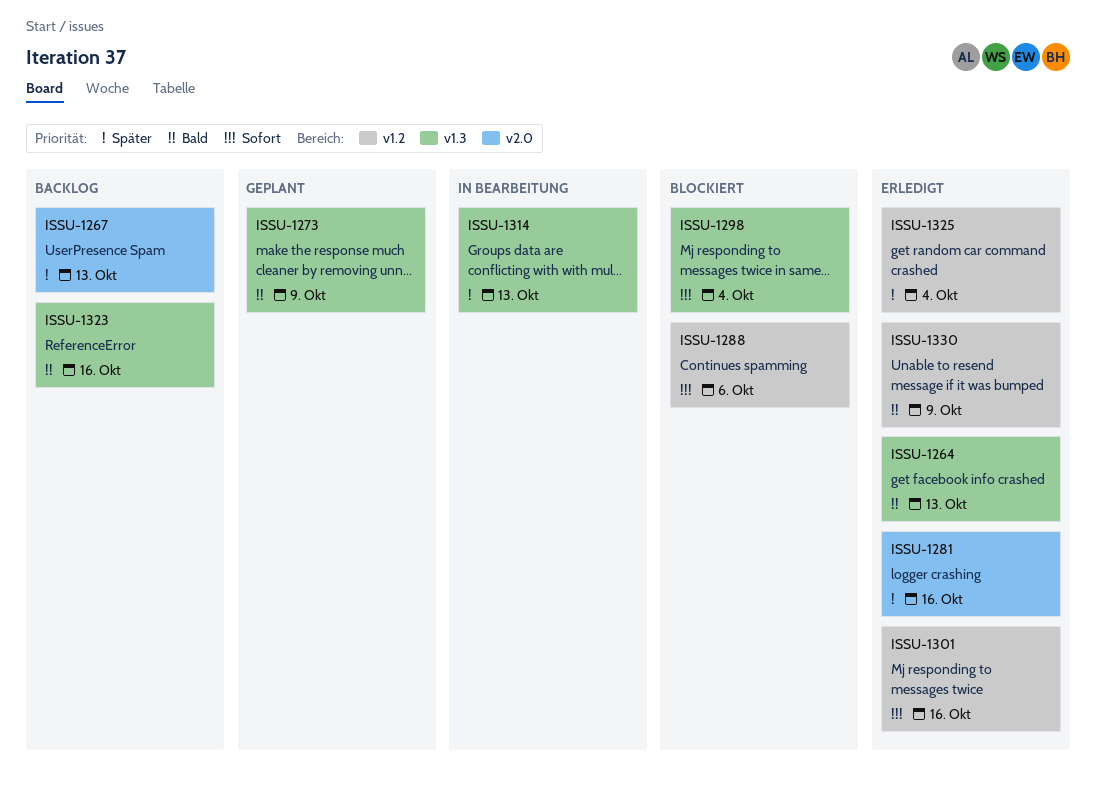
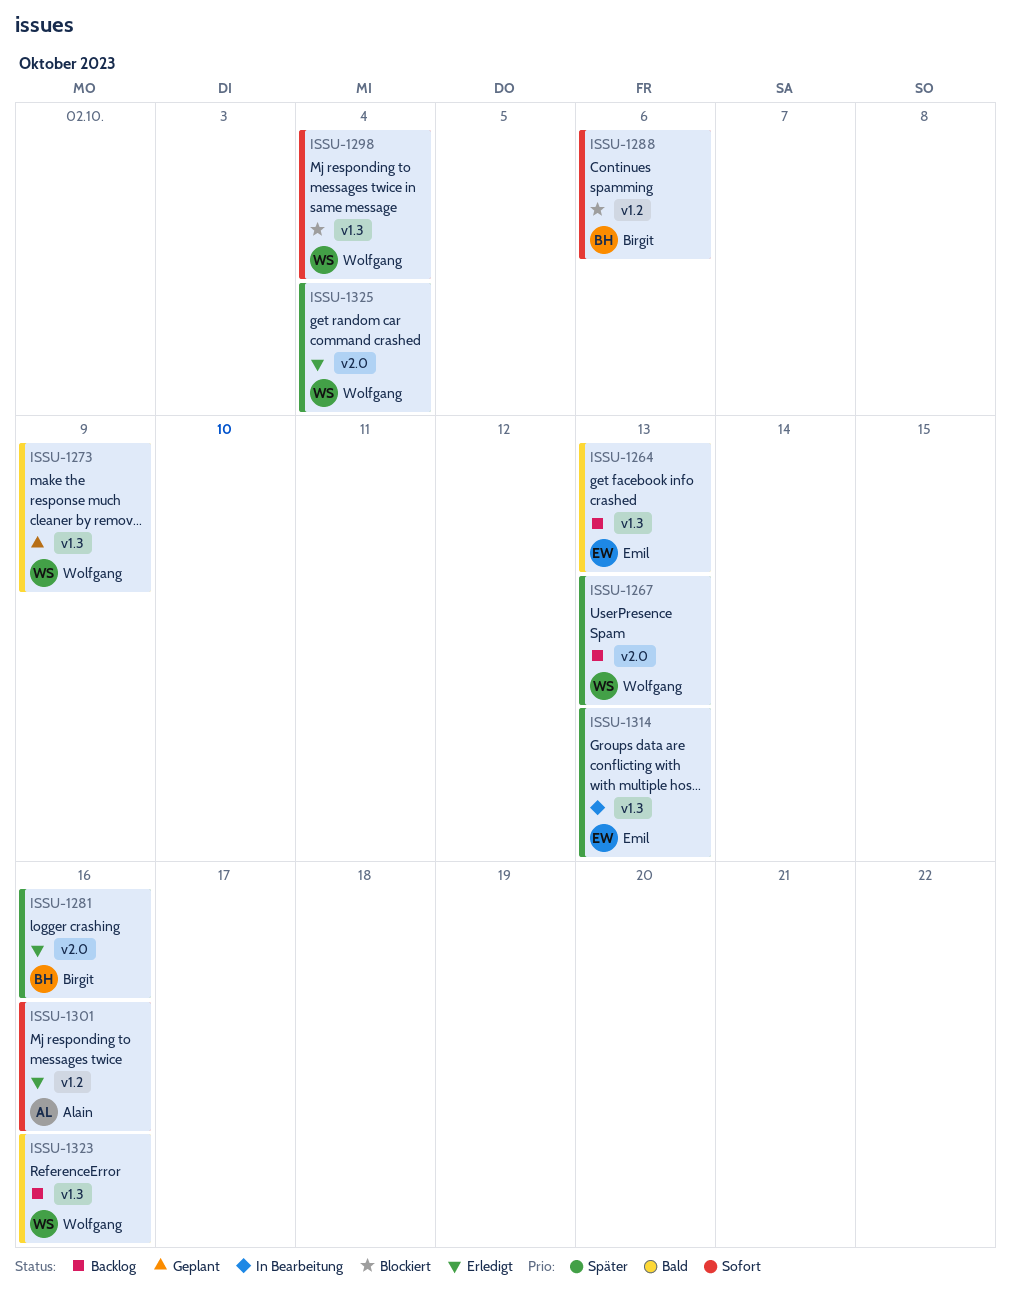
ISSU-1264, status: Erledigt -> Backlog
ISSU-1325, label: v1.2 -> v2.0
ISSU-1330: present -> none

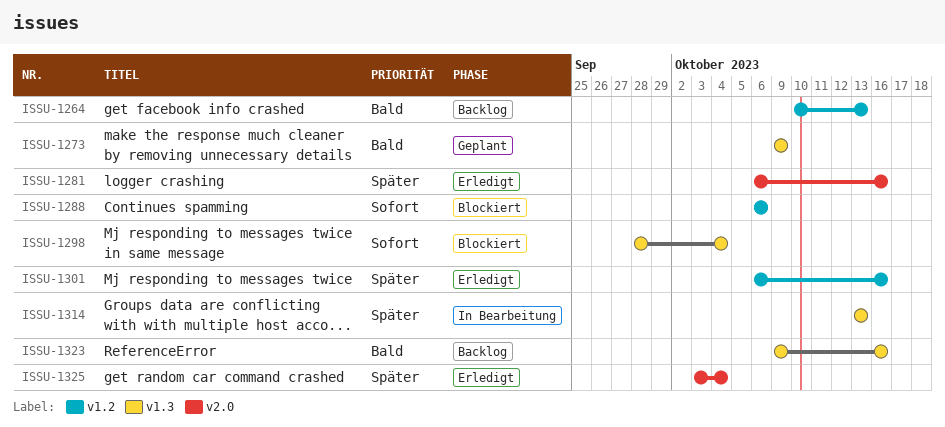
ISSU-1264, label: v1.3 -> v1.2
ISSU-1267: present -> none
ISSU-1301, priority: Sofort -> Später

